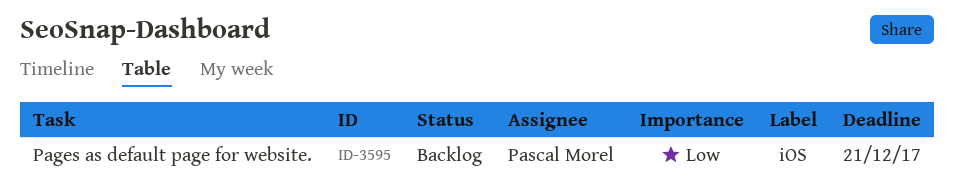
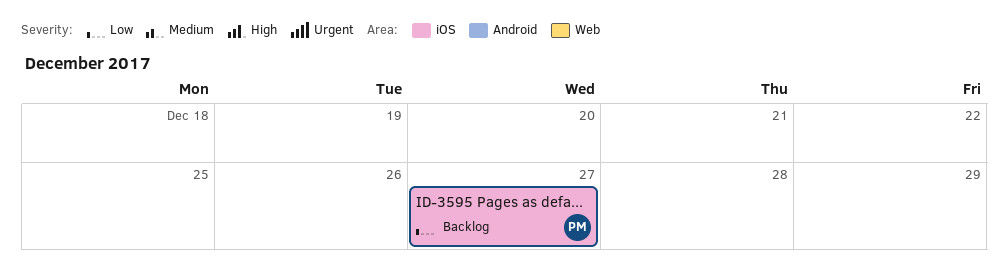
ID-3595, due: Dec 21 -> Dec 27

